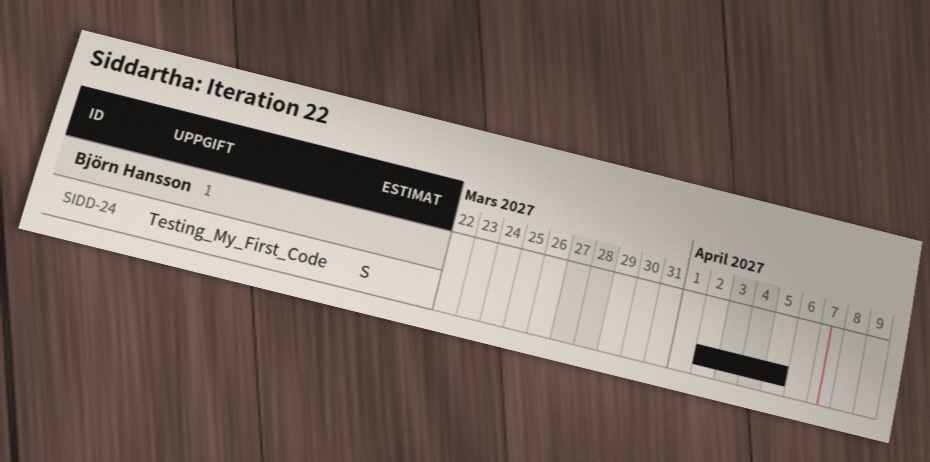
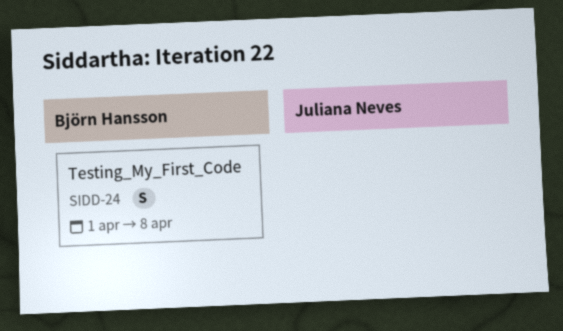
SIDD-24, start: Apr 2 -> Apr 1
SIDD-24, due: Apr 5 -> Apr 8

